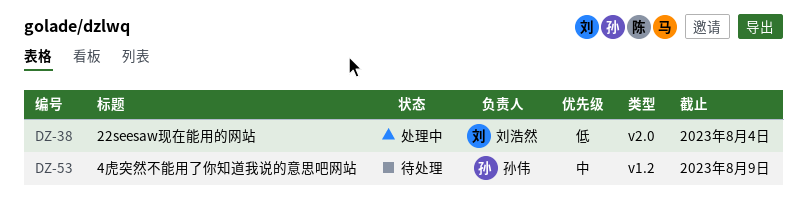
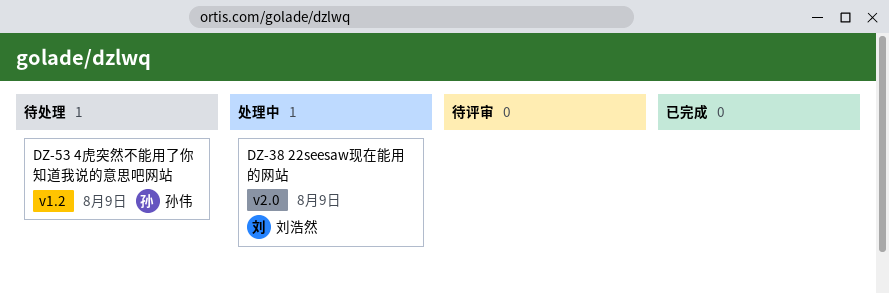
DZ-38, due: Aug 4 -> Aug 9

